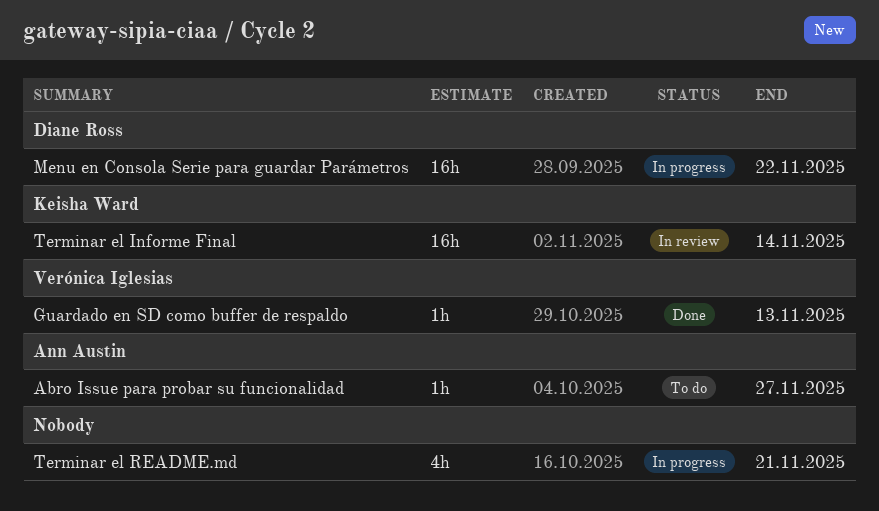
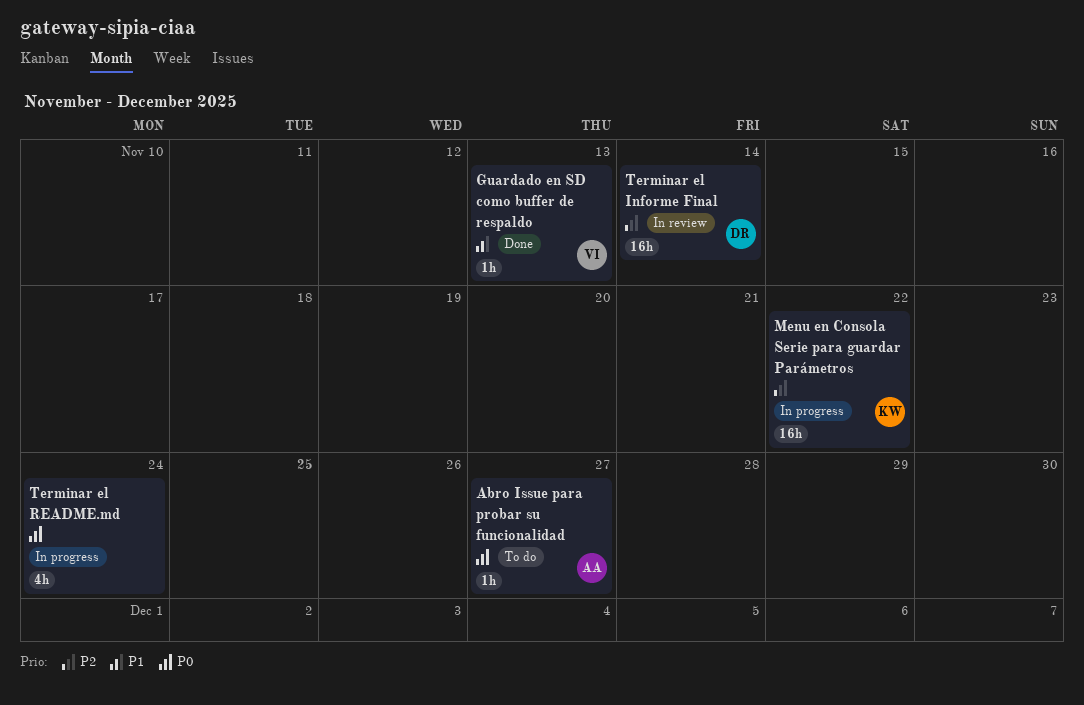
Menu en Consola Serie para guardar Parámetros, owner: Diane Ross -> Keisha Ward
Terminar el Informe Final, owner: Keisha Ward -> Diane Ross
Terminar el README.md, due: Nov 21 -> Nov 24

